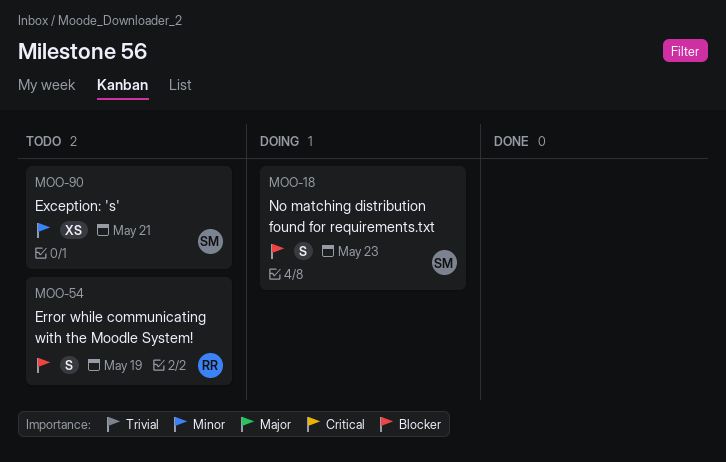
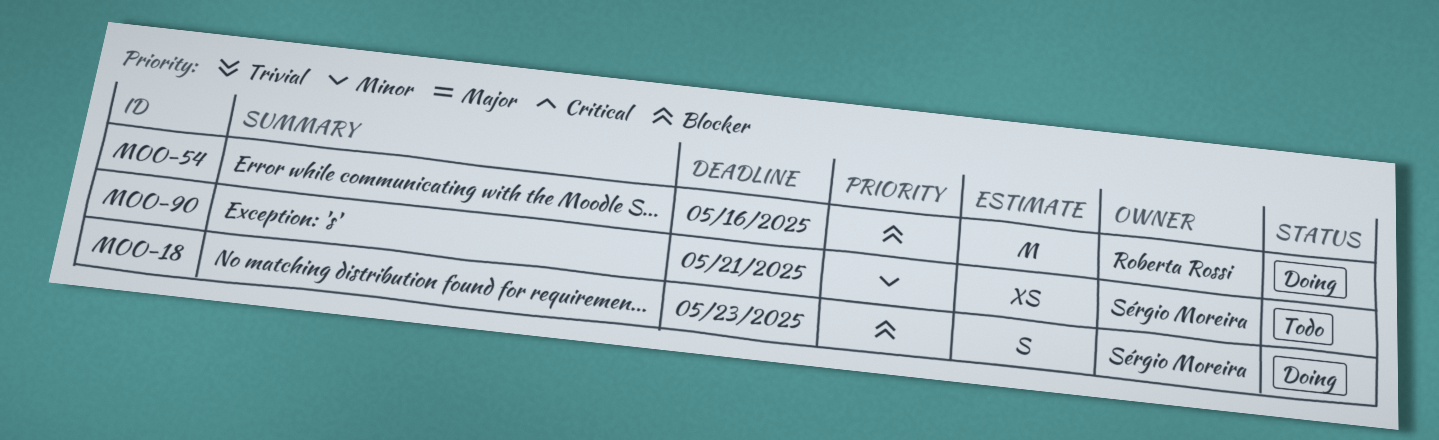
MOO-54, status: Todo -> Doing
MOO-54, estimate: S -> M
MOO-54, due: May 19 -> May 16

